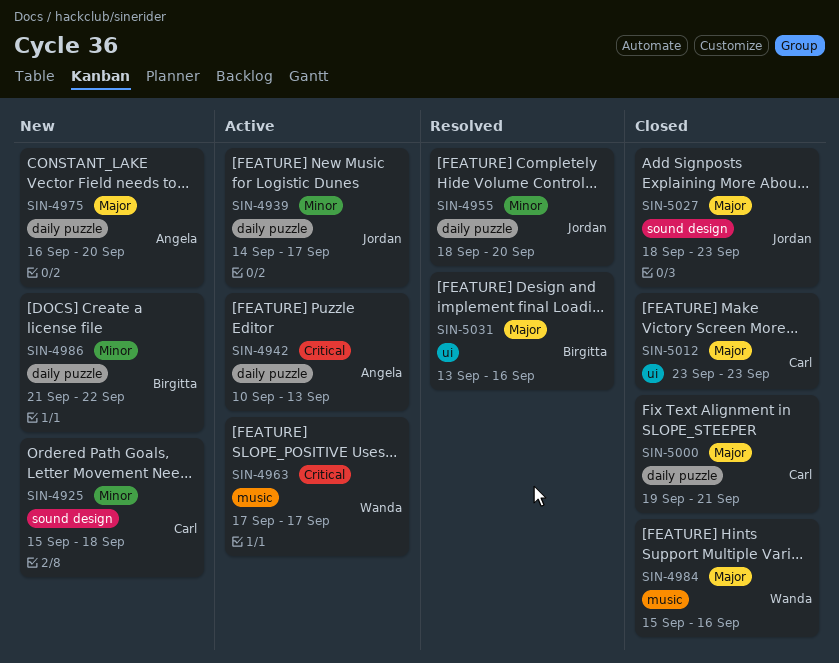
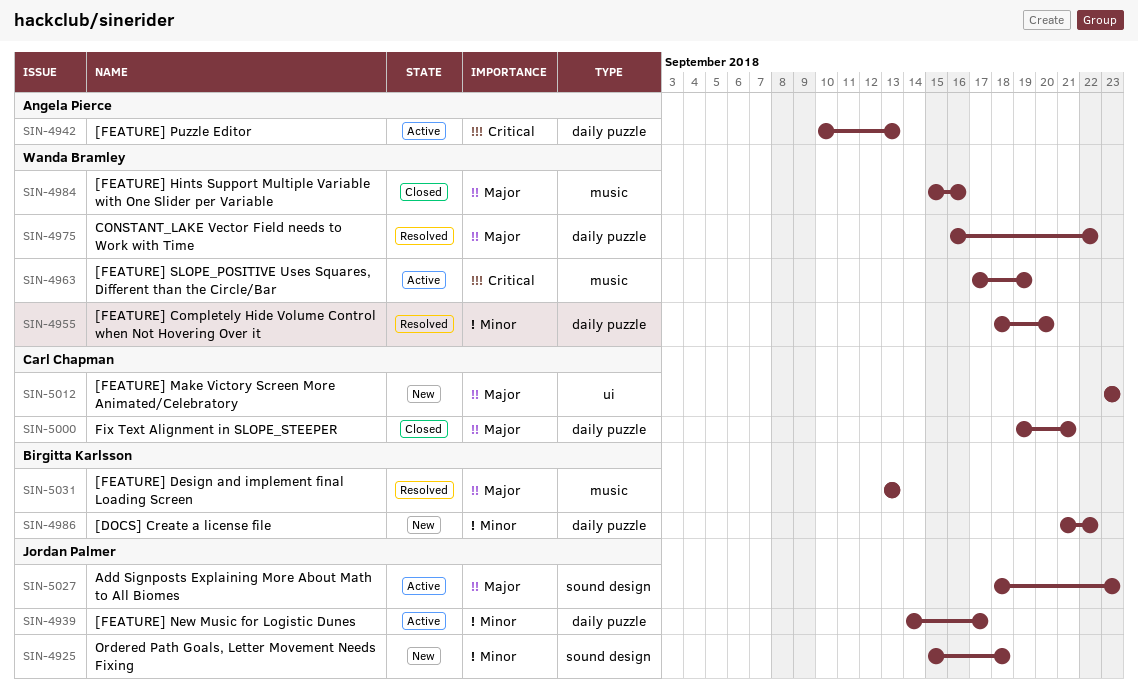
SIN-4925, owner: Carl Chapman -> Jordan Palmer
SIN-4955, owner: Jordan Palmer -> Wanda Bramley
SIN-4963, due: Sep 17 -> Sep 19
SIN-4975, status: New -> Resolved
SIN-4975, owner: Angela Pierce -> Wanda Bramley
SIN-4975, due: Sep 20 -> Sep 22
SIN-5012, status: Closed -> New
SIN-5027, status: Closed -> Active
SIN-5031, label: ui -> music
SIN-5031, due: Sep 16 -> Sep 13

